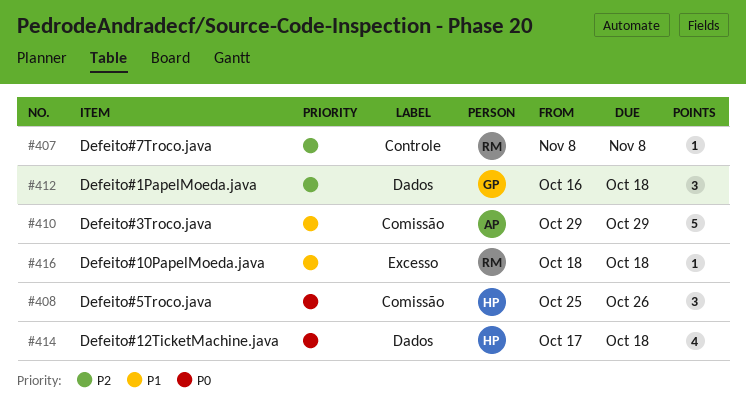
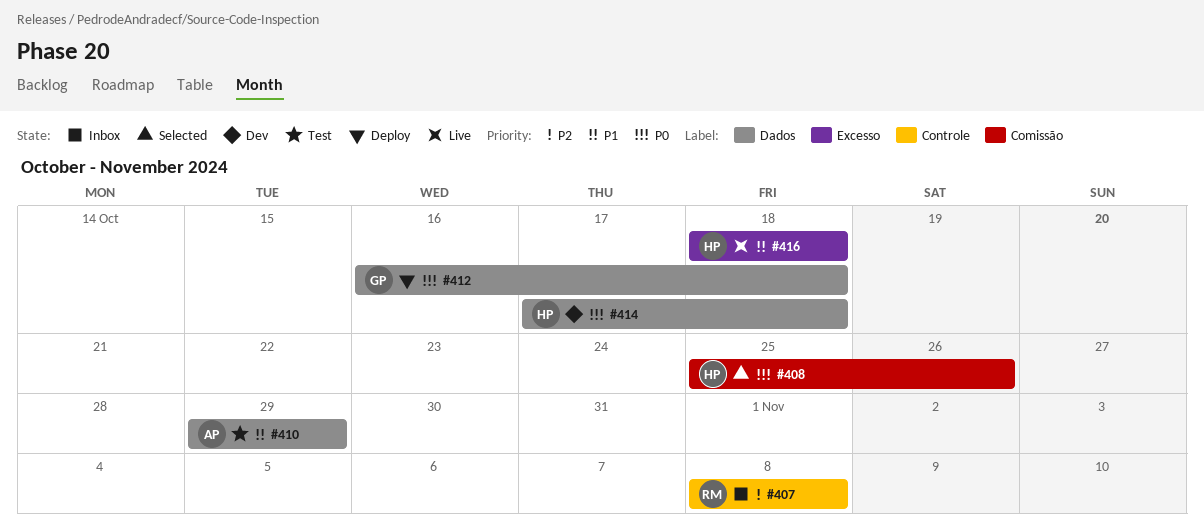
#410, label: Comissão -> Dados
#412, priority: P2 -> P0
#416, owner: RM -> HP

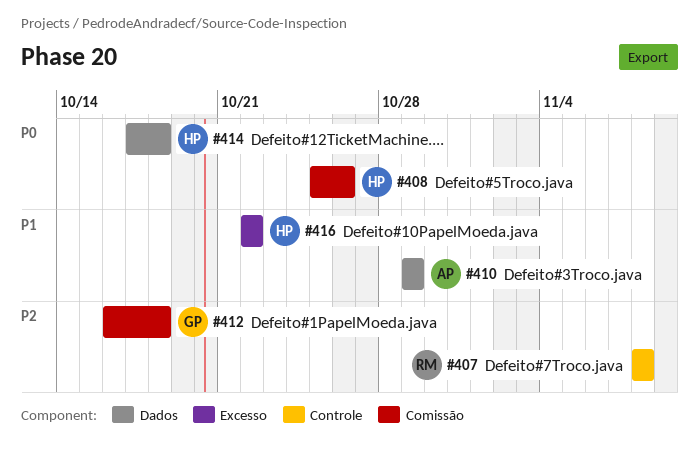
#412, priority: P0 -> P2
#412, label: Dados -> Comissão
#416, start: Oct 18 -> Oct 22
#416, due: Oct 18 -> Oct 22

